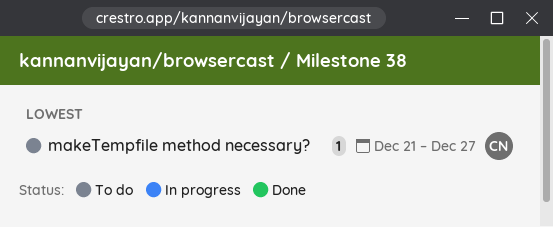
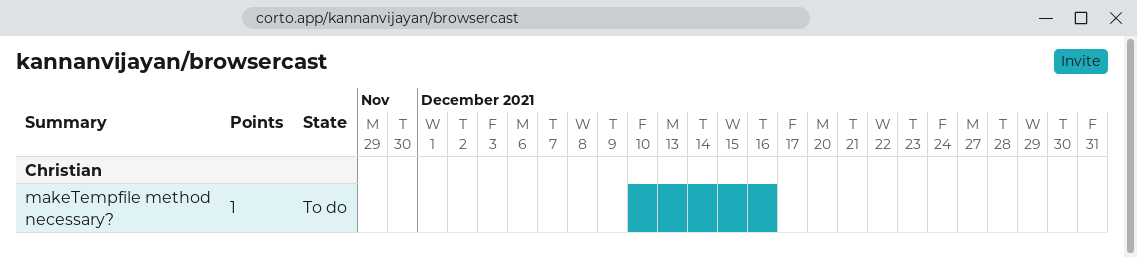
makeTempfile method necessary?, start: Dec 21 -> Dec 10
makeTempfile method necessary?, due: Dec 27 -> Dec 16

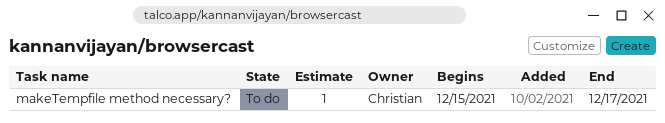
makeTempfile method necessary?, start: Dec 10 -> Dec 15
makeTempfile method necessary?, due: Dec 16 -> Dec 17

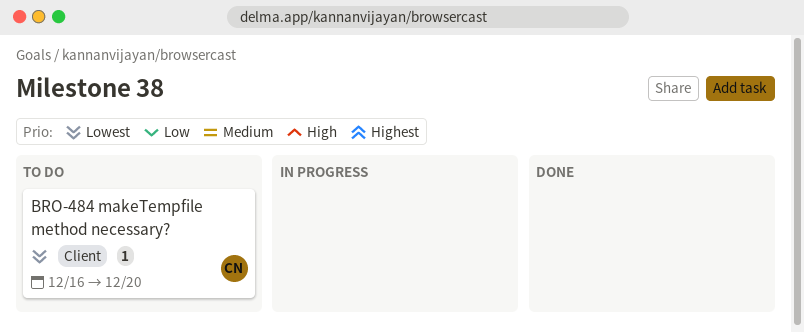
makeTempfile method necessary?, start: Dec 15 -> Dec 16
makeTempfile method necessary?, due: Dec 17 -> Dec 20

